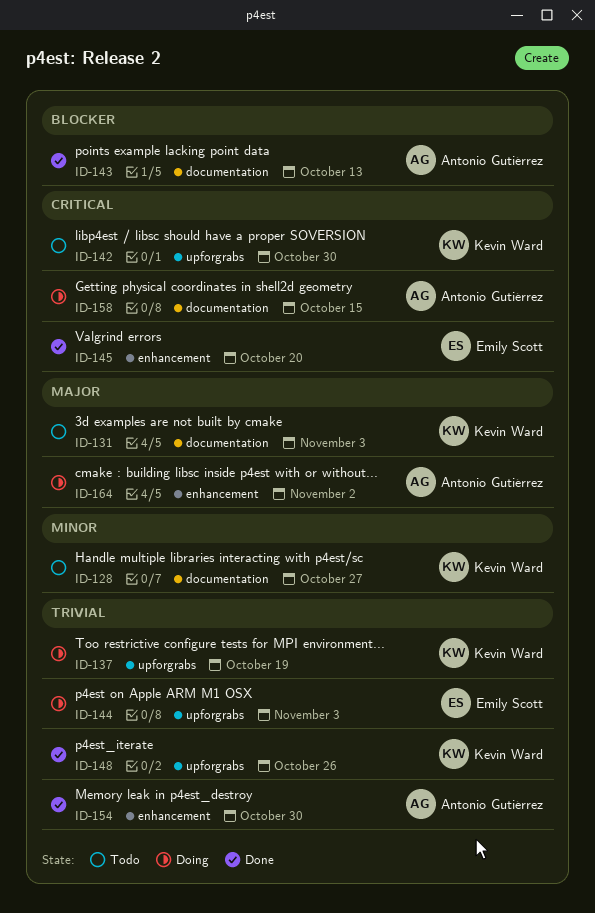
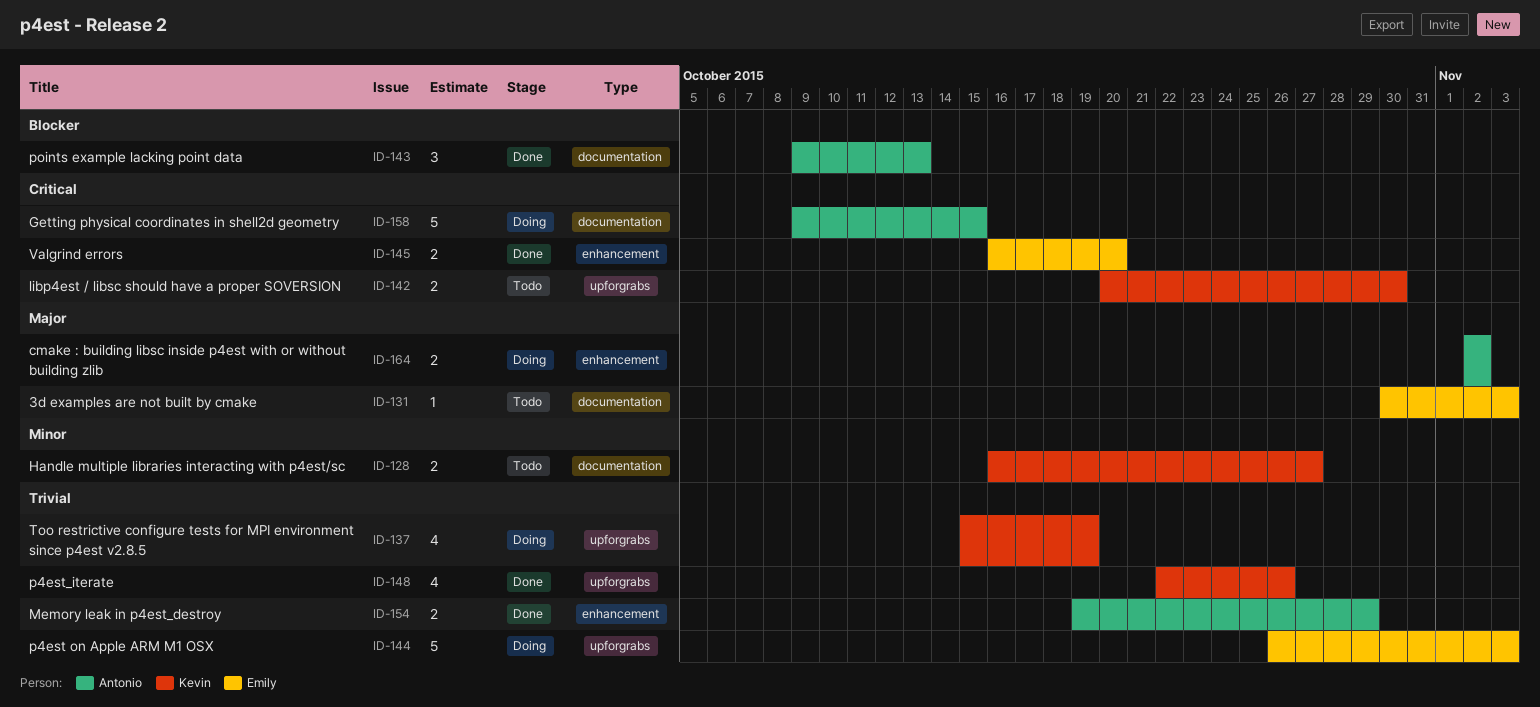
ID-131, owner: Kevin Ward -> Emily Scott
ID-154, due: Oct 30 -> Oct 29

